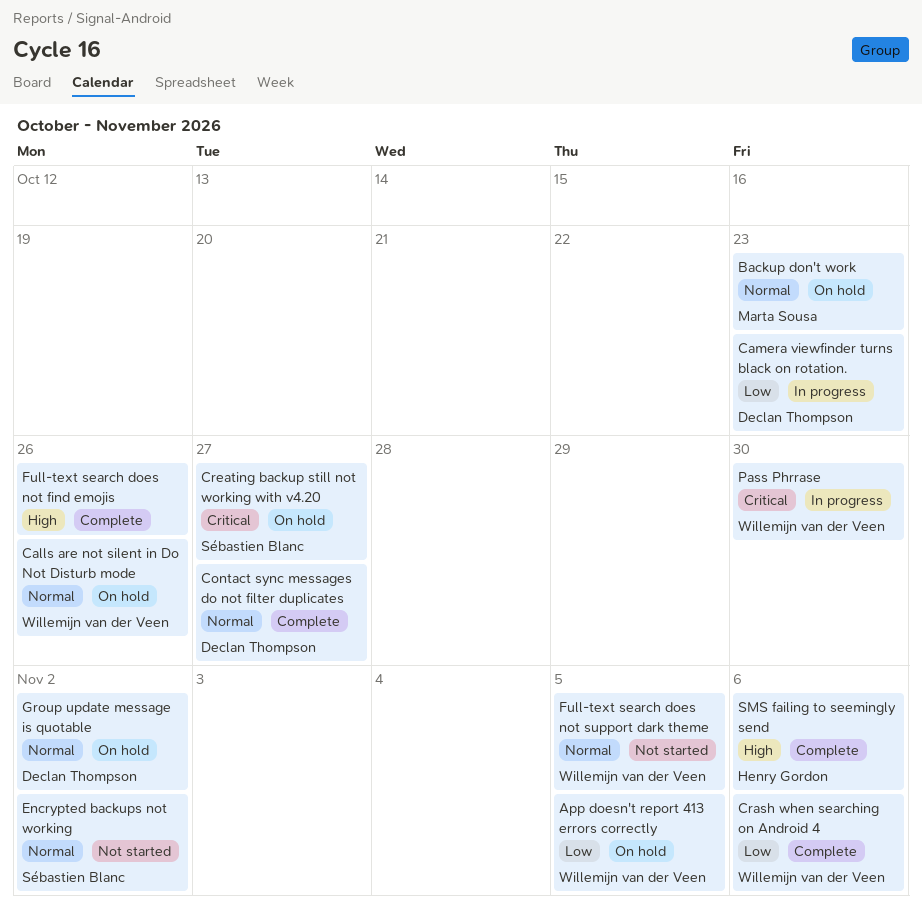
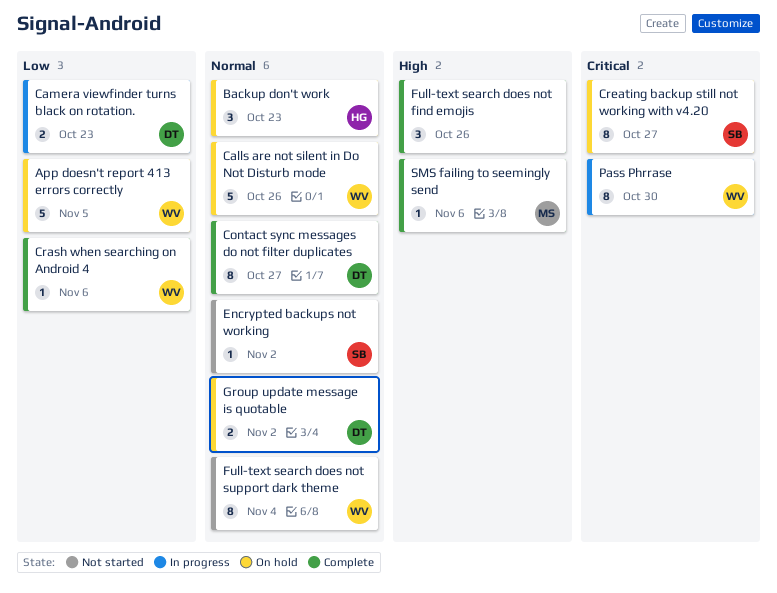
Backup don't work, owner: Marta Sousa -> Henry Gordon
Full-text search does not support dark theme, due: Nov 5 -> Nov 4
SMS failing to seemingly send, owner: Henry Gordon -> Marta Sousa

